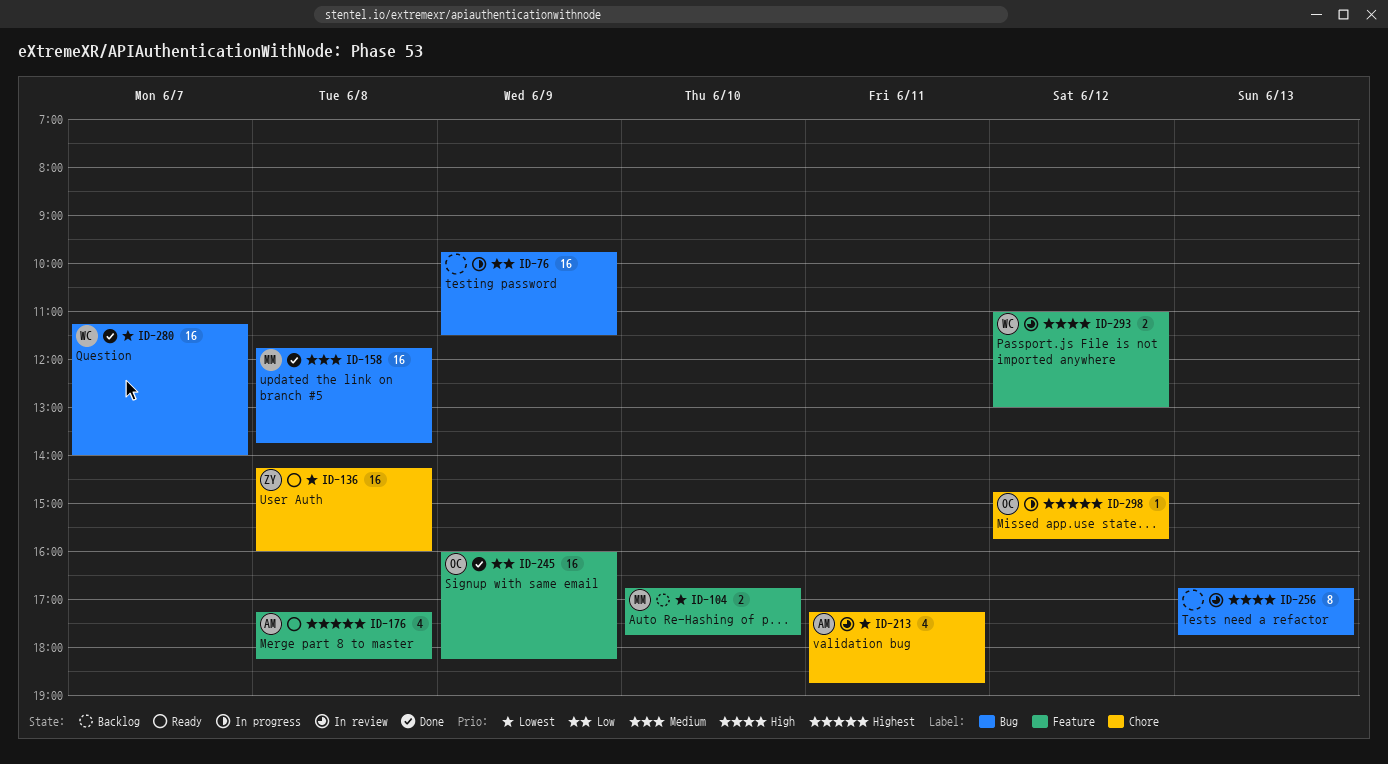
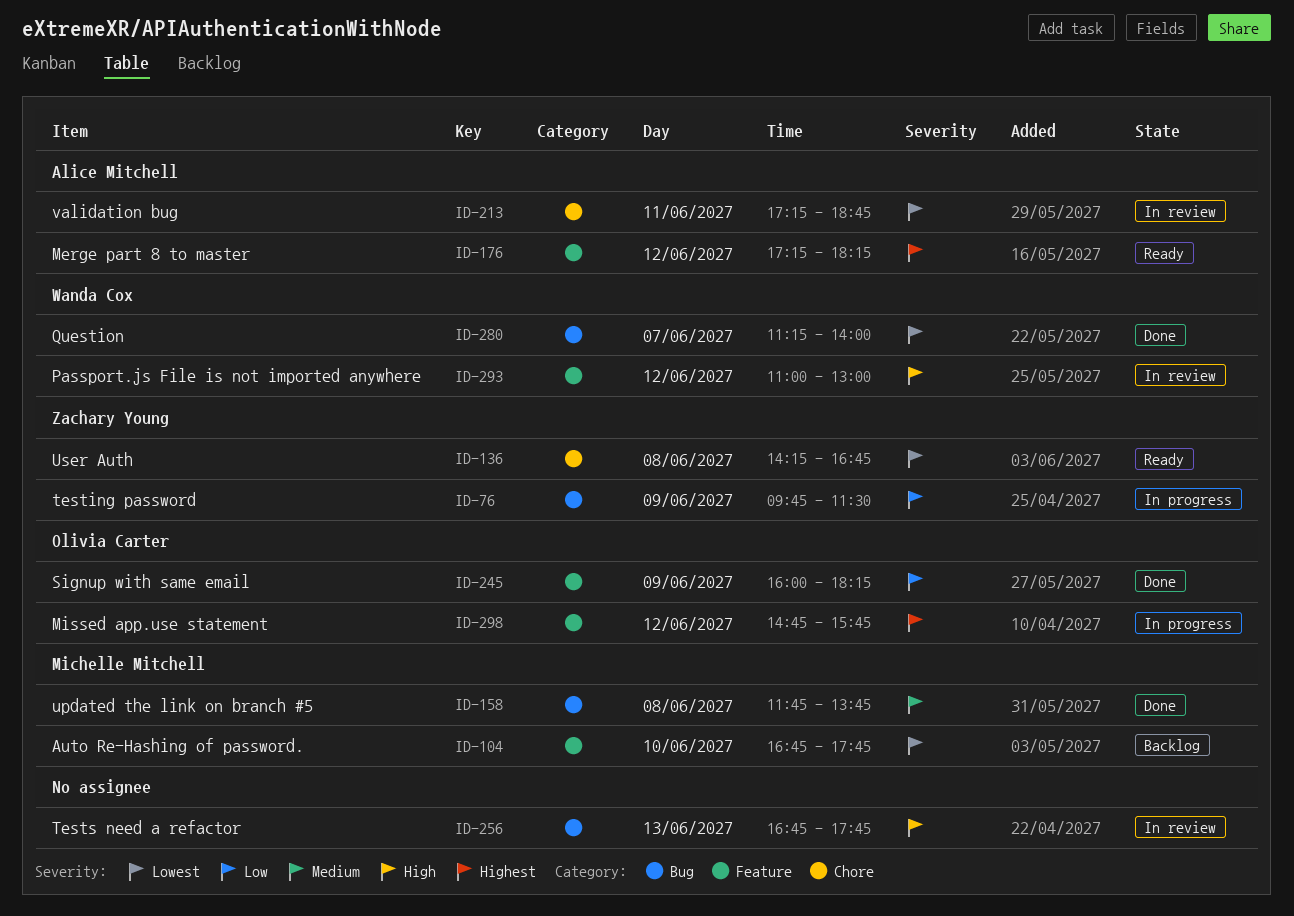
ID-76, owner: none -> Zachary Young
ID-136, ends: 16:00 -> 16:45
ID-176, day: Jun 8 -> Jun 12
ID-298, label: Chore -> Feature

